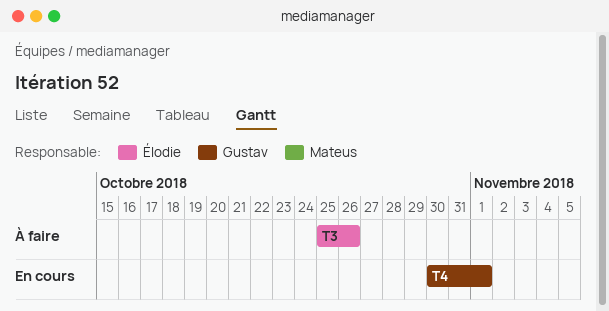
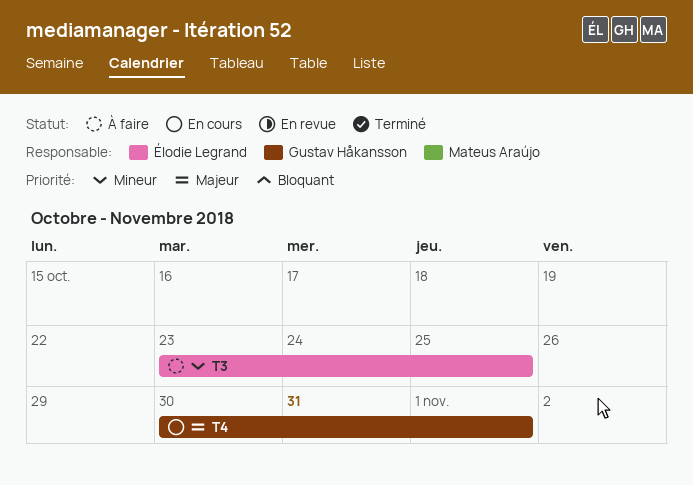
T3, start: Oct 25 -> Oct 23
T3, due: Oct 26 -> Oct 25

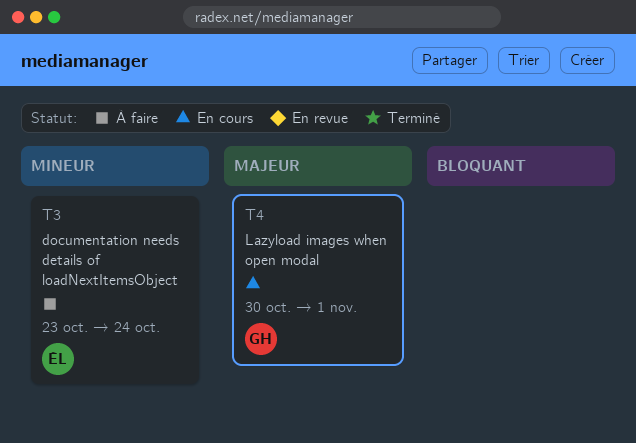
T3, due: Oct 25 -> Oct 24

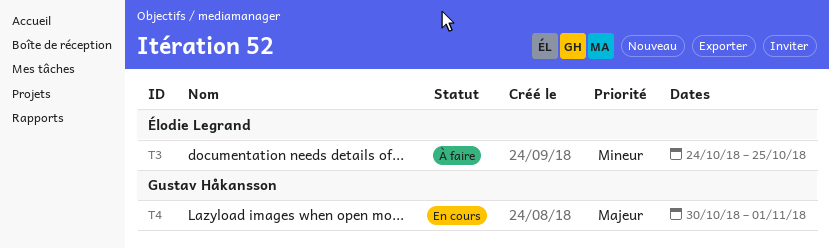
T3, start: Oct 23 -> Oct 24
T3, due: Oct 24 -> Oct 25

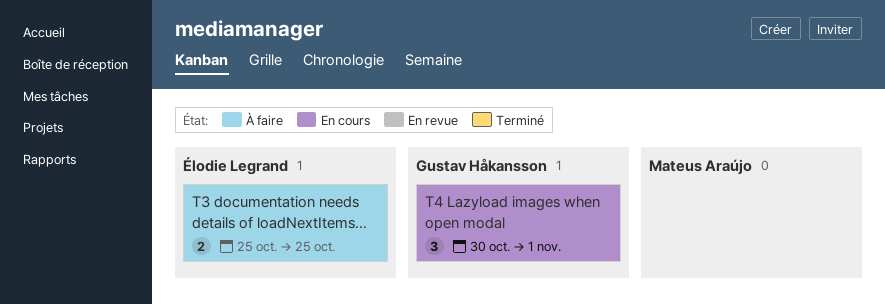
T3, start: Oct 24 -> Oct 25

